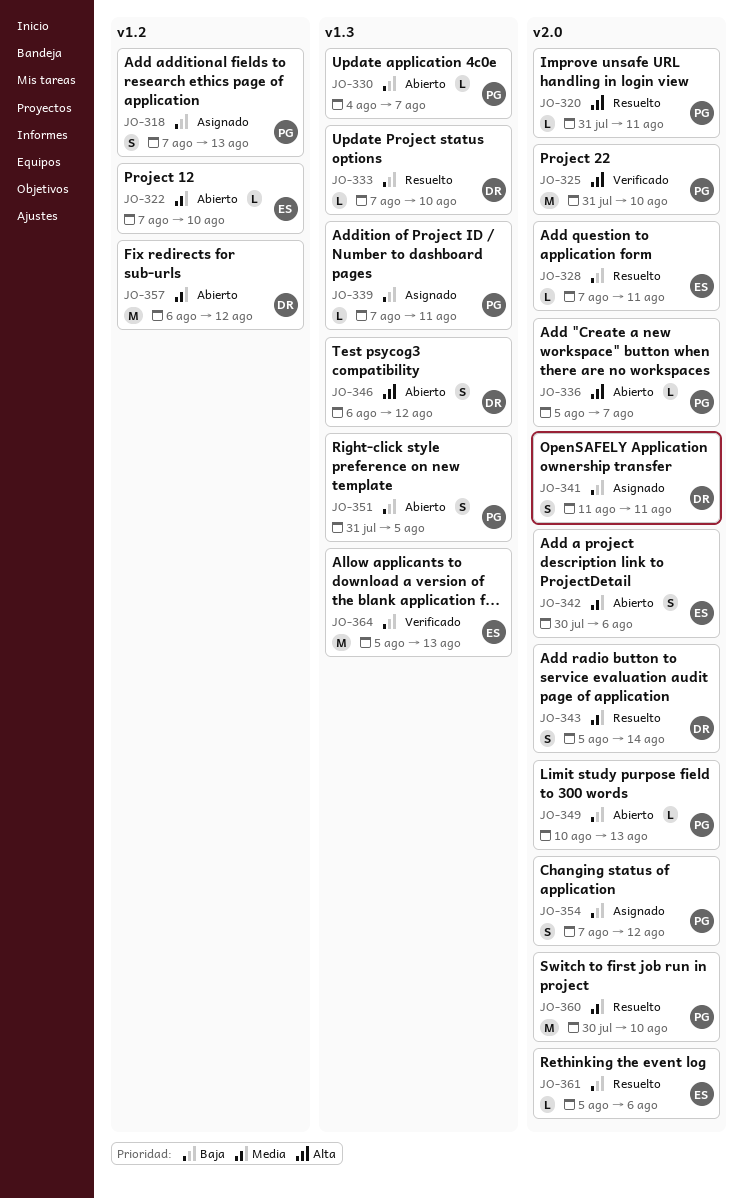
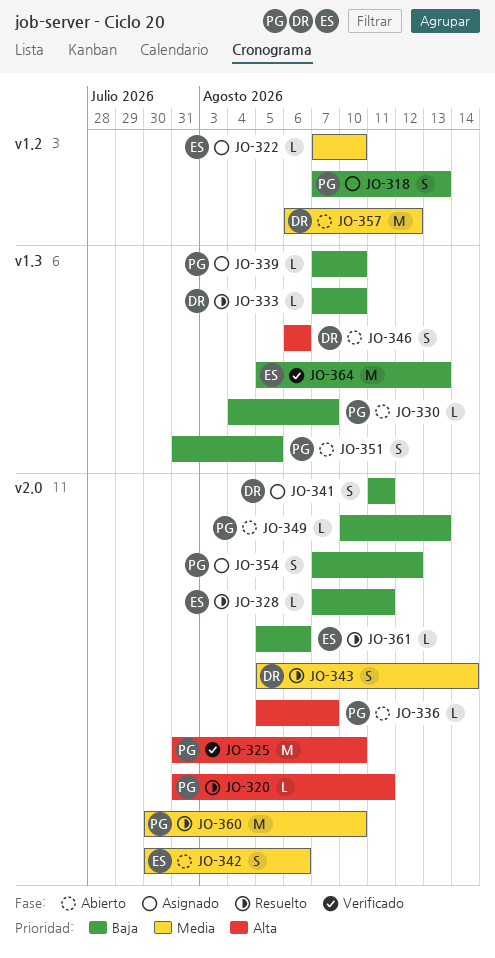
JO-322, status: Abierto -> Asignado
JO-339, due: Aug 11 -> Aug 10
JO-346, due: Aug 12 -> Aug 6

